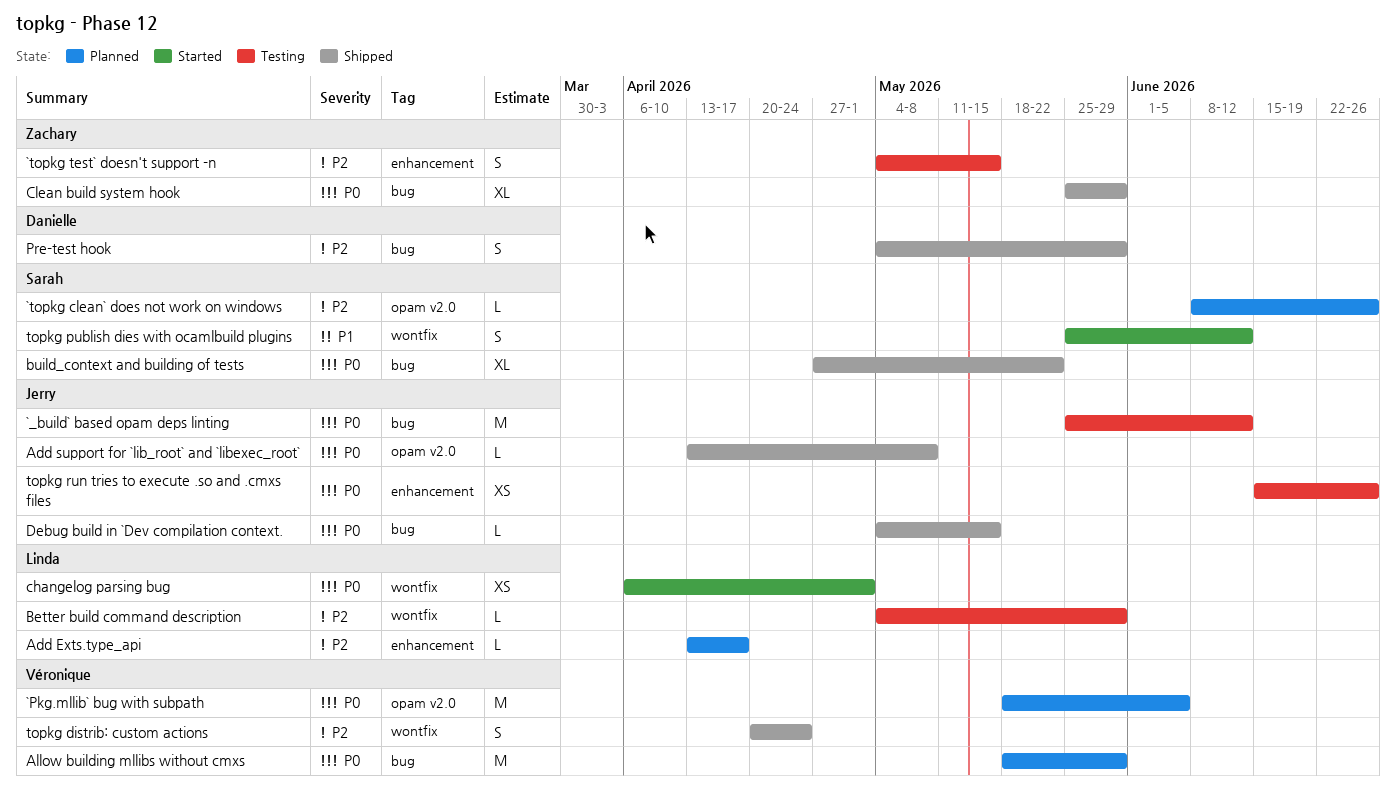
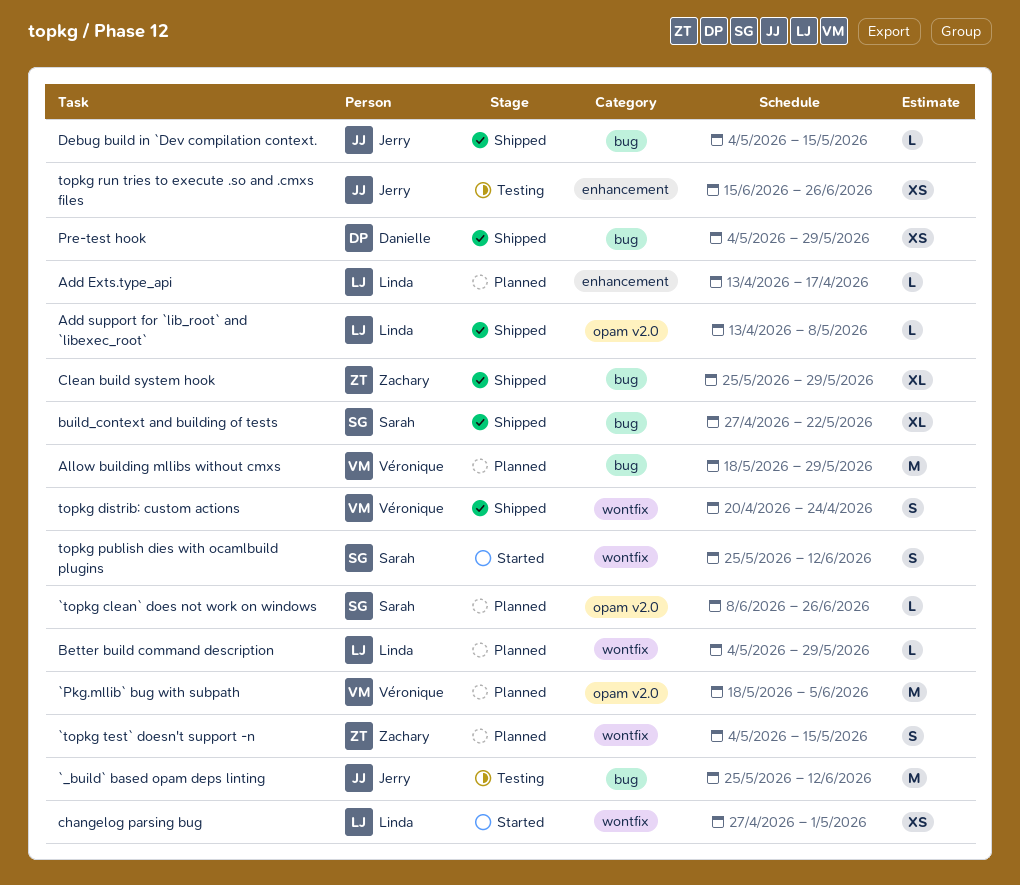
`topkg test` doesn't support -n, status: Testing -> Planned
`topkg test` doesn't support -n, label: enhancement -> wontfix
Add support for `lib_root` and `libexec_root`, owner: Jerry -> Linda
Better build command description, status: Testing -> Planned
changelog parsing bug, start: Apr 6 -> Apr 27
Pre-test hook, estimate: S -> XS

